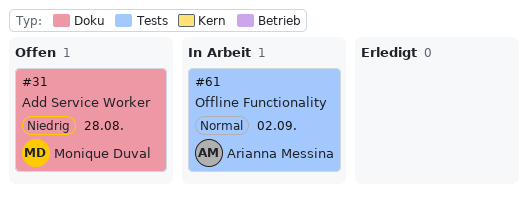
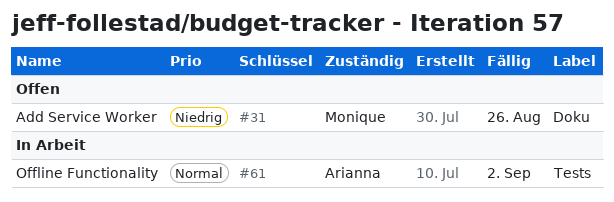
#31, due: Aug 28 -> Aug 26

